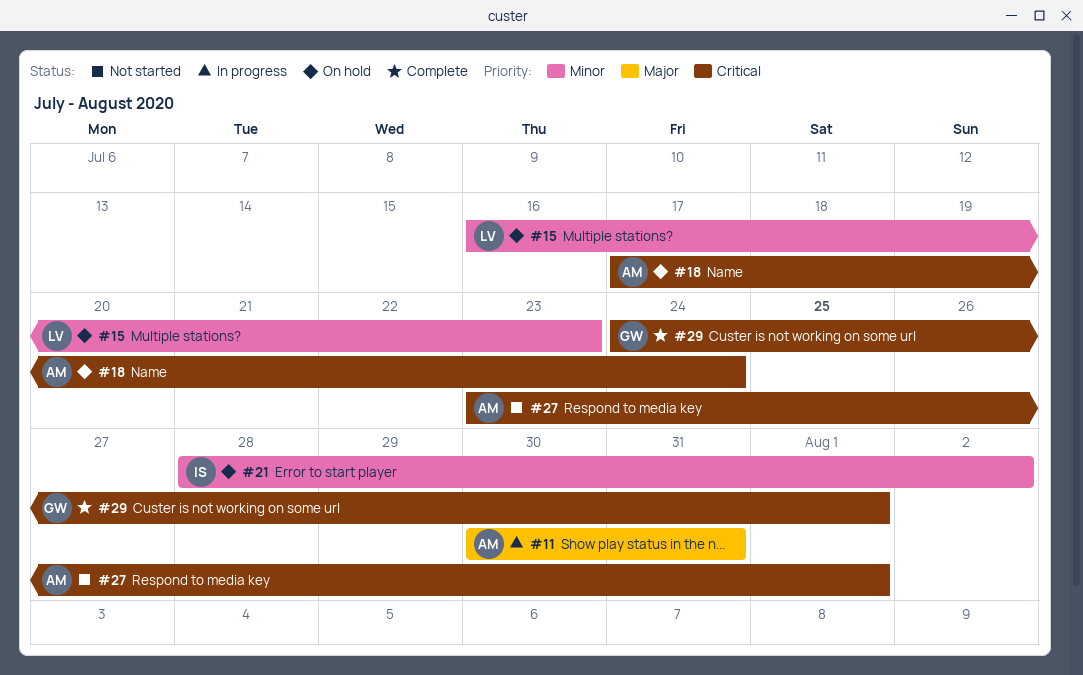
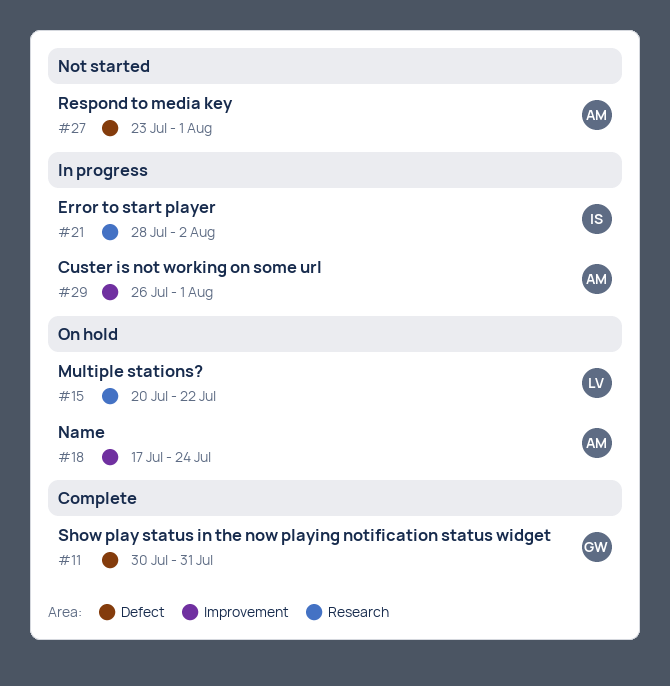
#11, status: In progress -> Complete
#11, owner: AM -> GW
#15, start: Jul 16 -> Jul 20
#15, due: Jul 23 -> Jul 22
#21, status: On hold -> In progress
#29, status: Complete -> In progress
#29, owner: GW -> AM
#29, start: Jul 24 -> Jul 26

